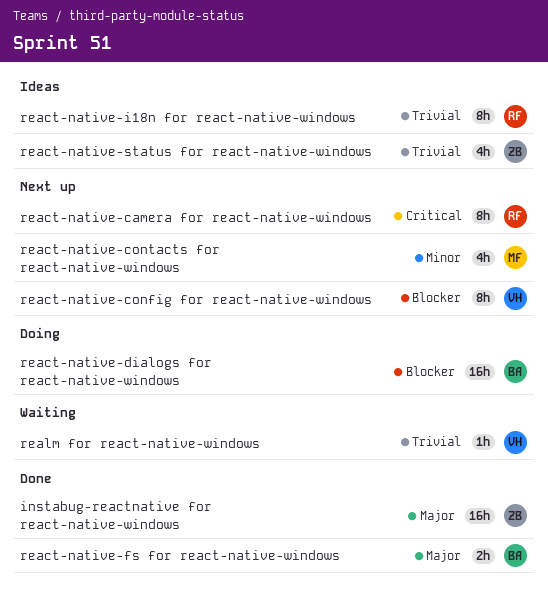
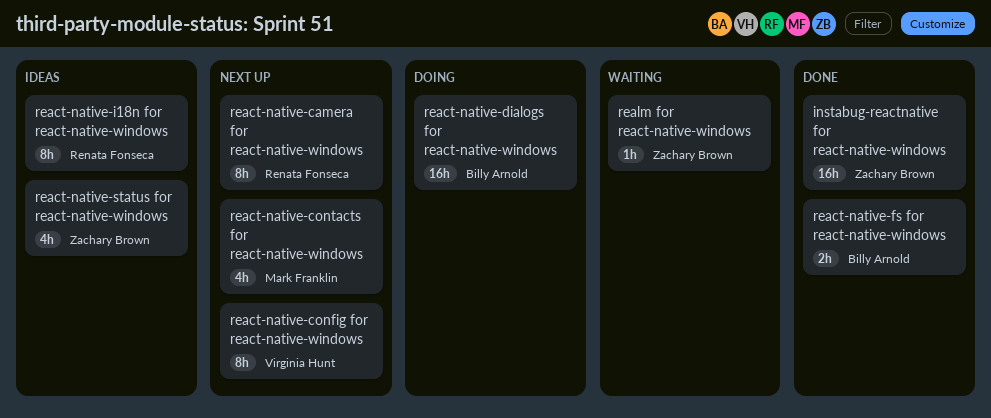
realm for react-native-windows, owner: Virginia Hunt -> Zachary Brown

